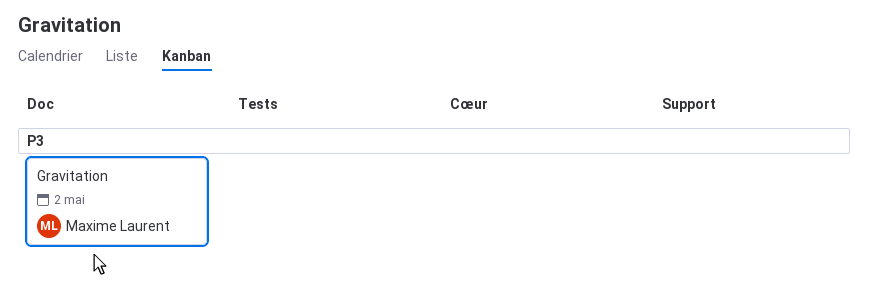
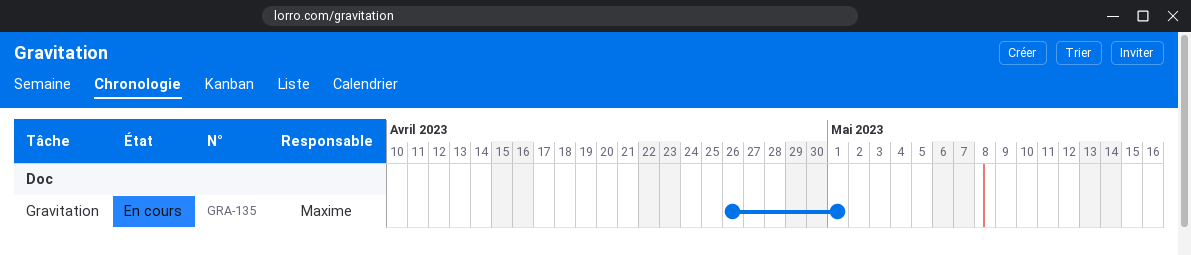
Gravitation, due: May 2 -> May 1

